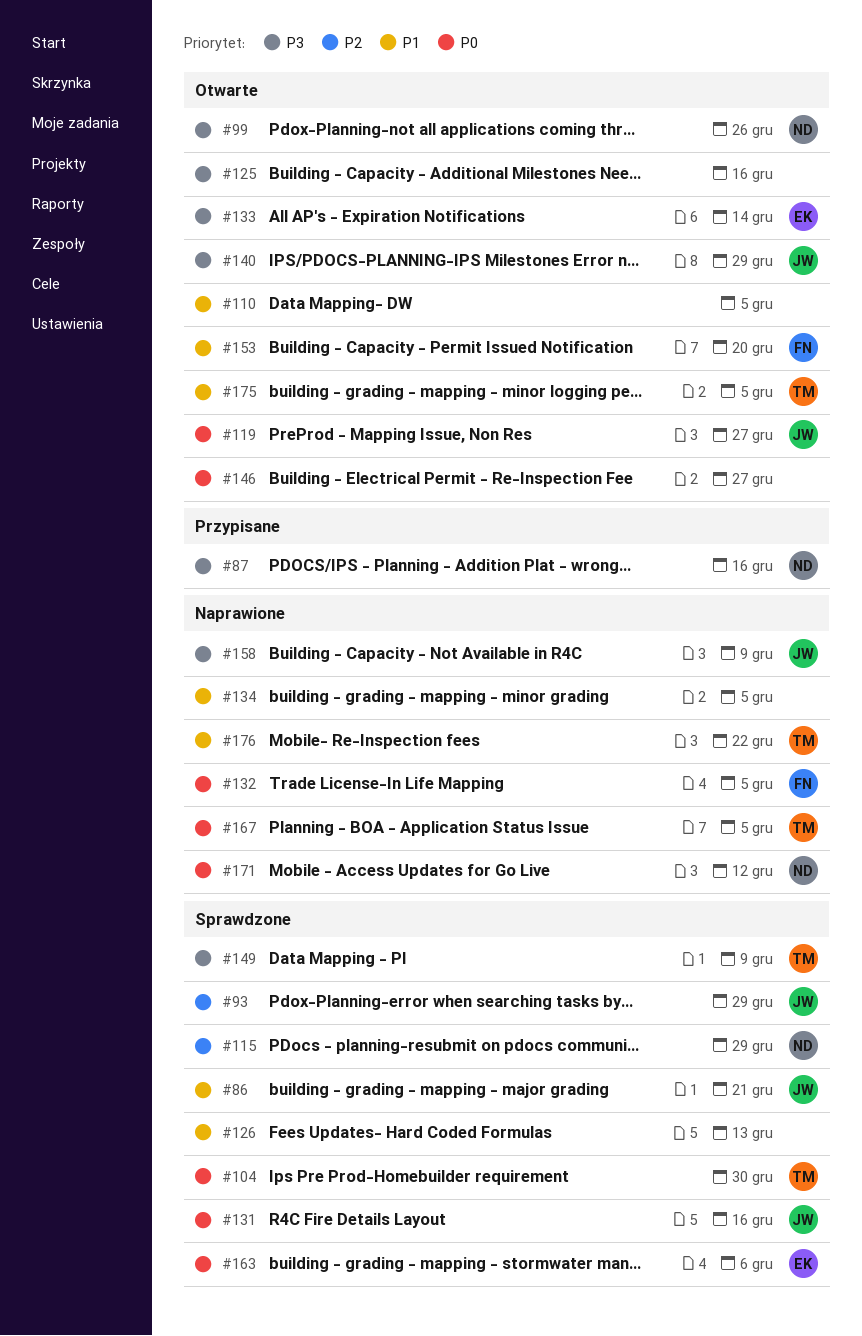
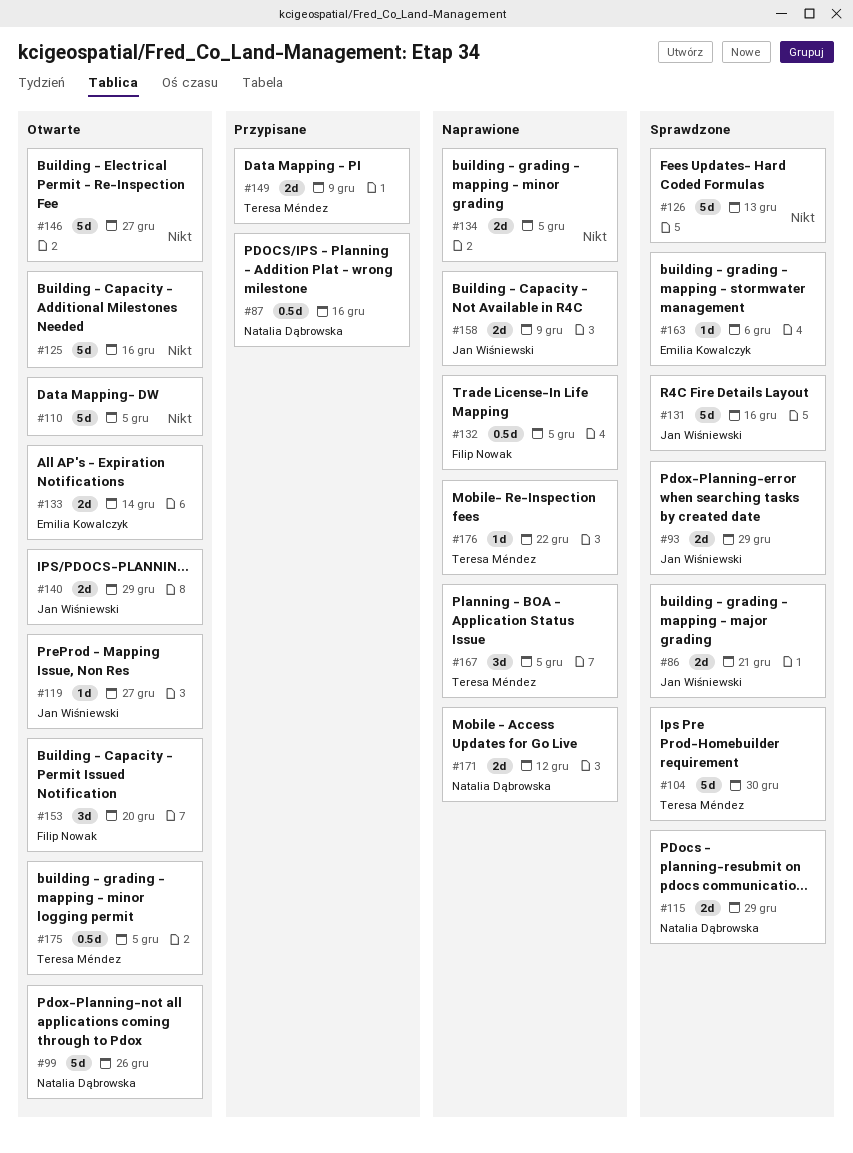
#149, status: Sprawdzone -> Przypisane

